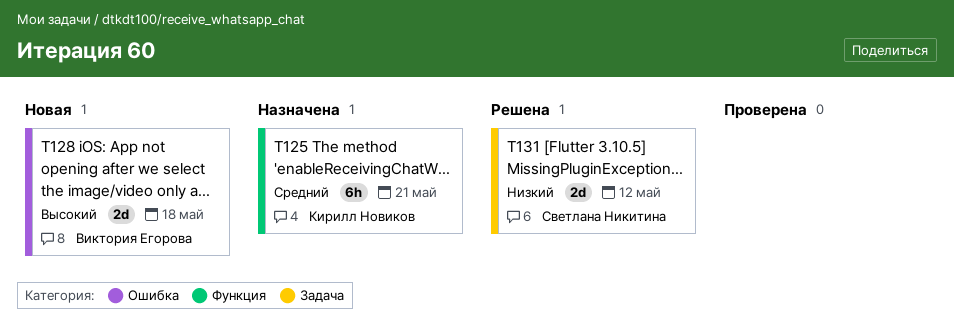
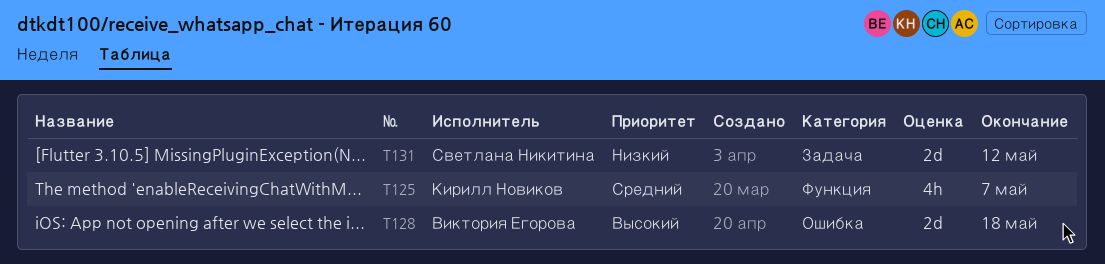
T125, estimate: 6h -> 4h
T125, due: May 21 -> May 7

